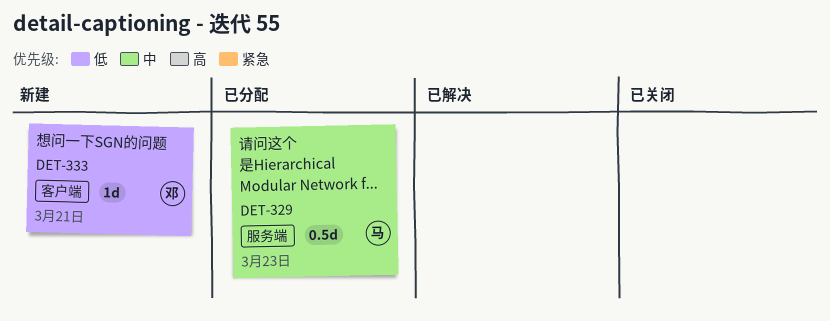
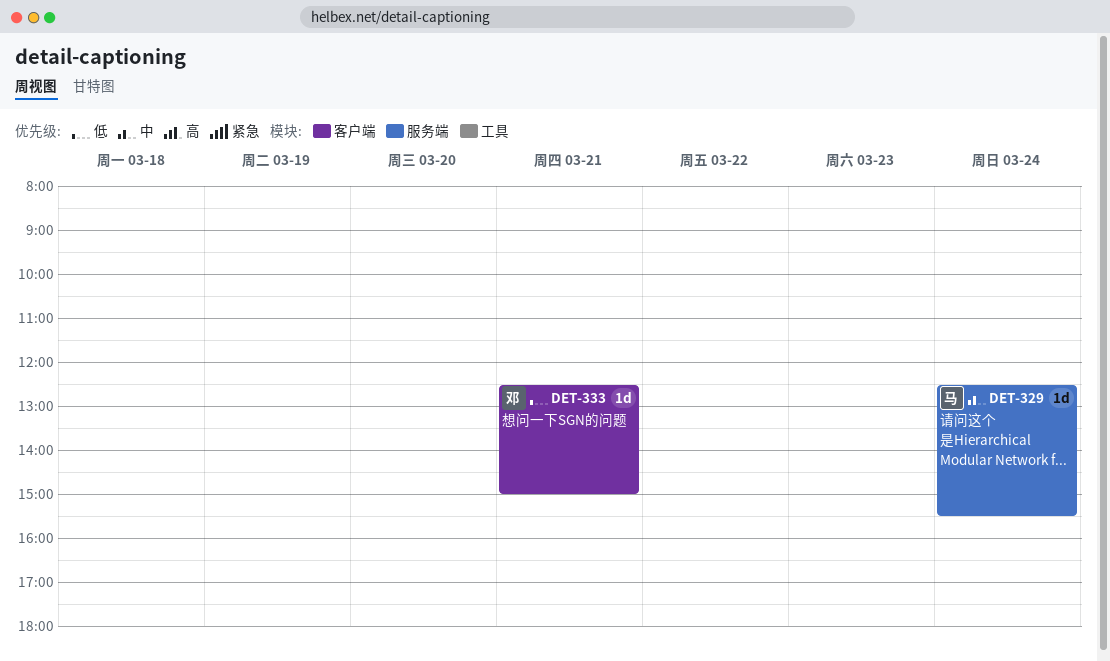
DET-329, estimate: 0.5d -> 1d
DET-329, day: Mar 23 -> Mar 24

